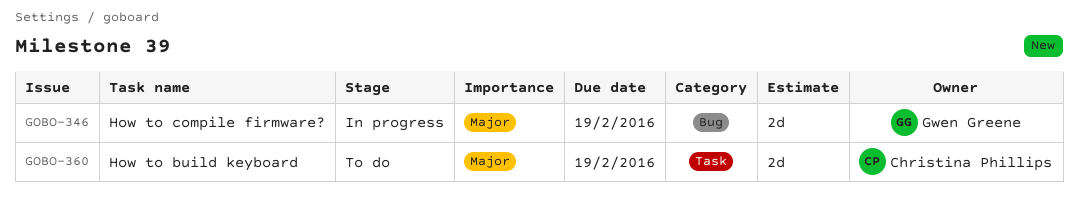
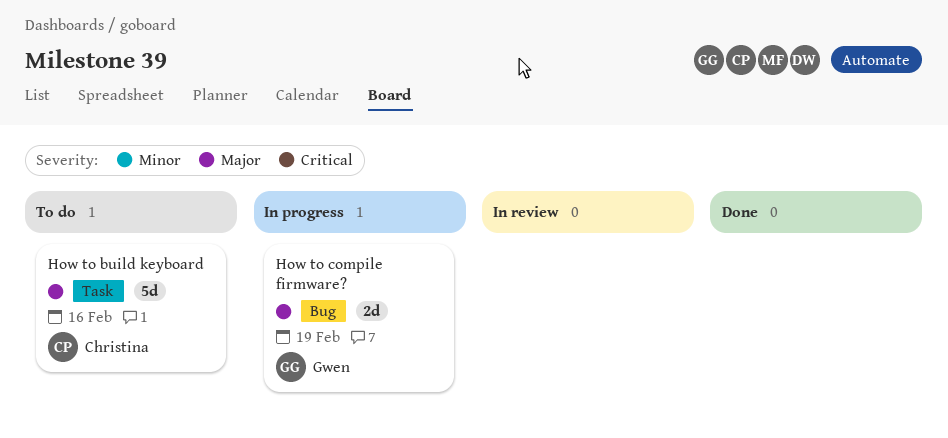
How to build keyboard, estimate: 2d -> 5d
How to build keyboard, due: Feb 19 -> Feb 16

